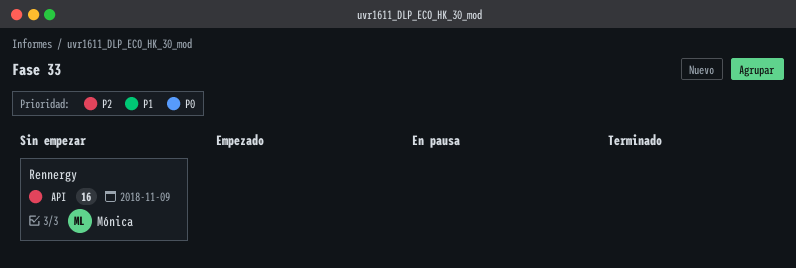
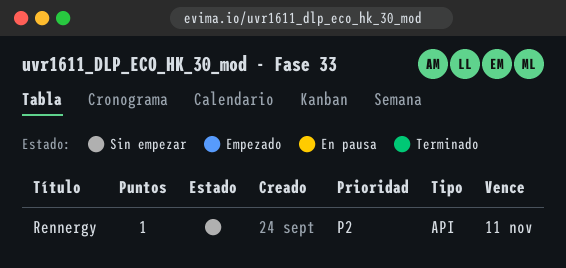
Rennergy, estimate: 16 -> 1
Rennergy, due: Nov 9 -> Nov 11

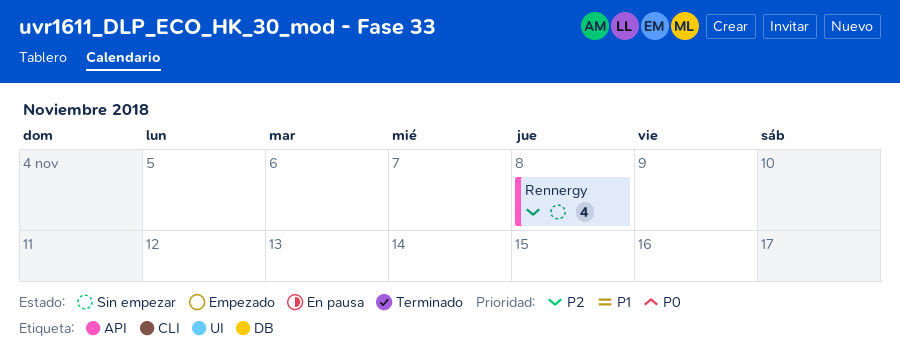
Rennergy, estimate: 1 -> 4
Rennergy, due: Nov 11 -> Nov 8

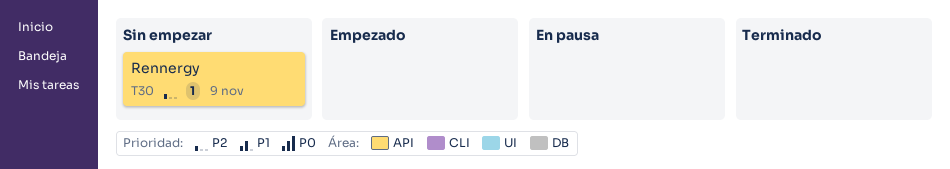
Rennergy, estimate: 4 -> 1
Rennergy, due: Nov 8 -> Nov 9

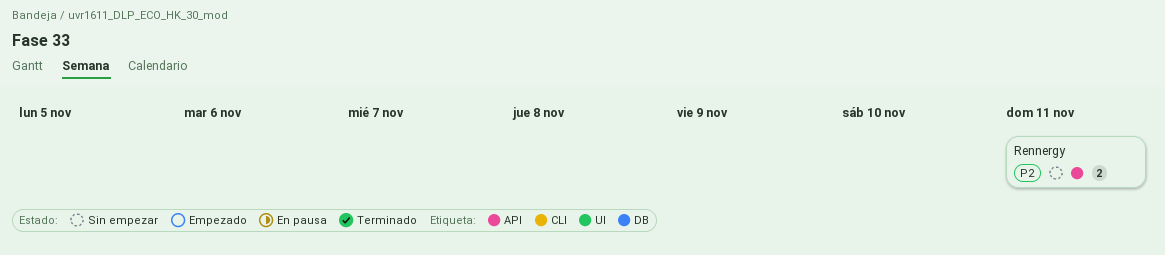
Rennergy, estimate: 1 -> 2
Rennergy, due: Nov 9 -> Nov 11

